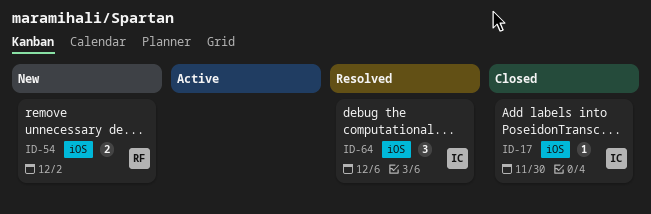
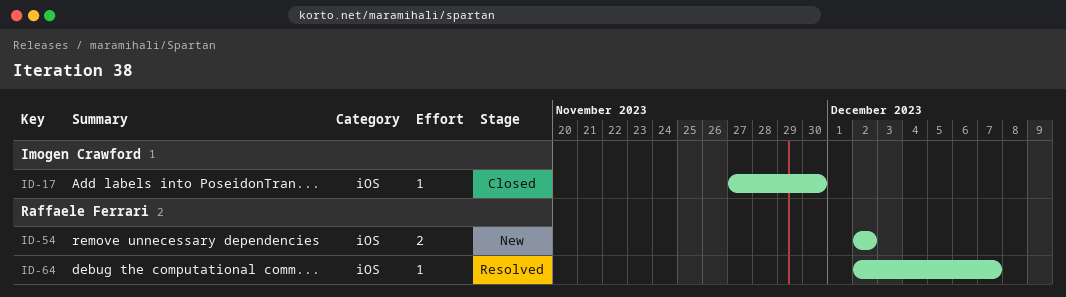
ID-64, owner: Imogen Crawford -> Raffaele Ferrari
ID-64, estimate: 3 -> 1
ID-64, due: Dec 6 -> Dec 7

